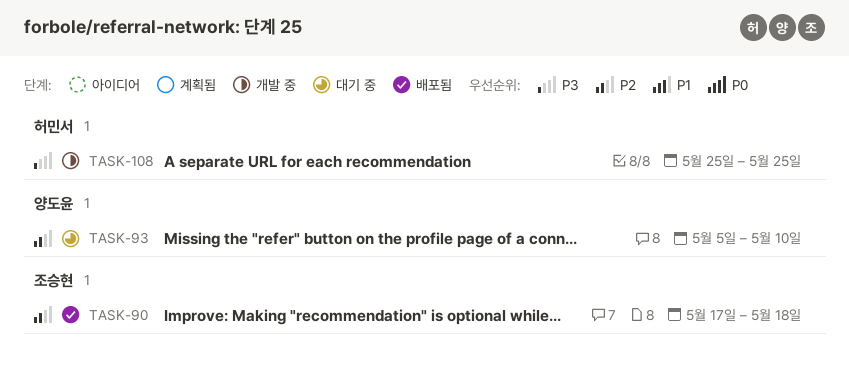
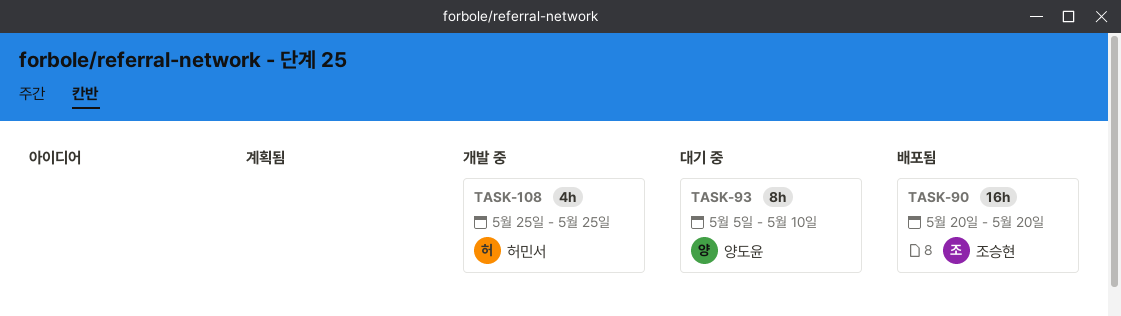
TASK-90, start: May 17 -> May 20
TASK-90, due: May 18 -> May 20

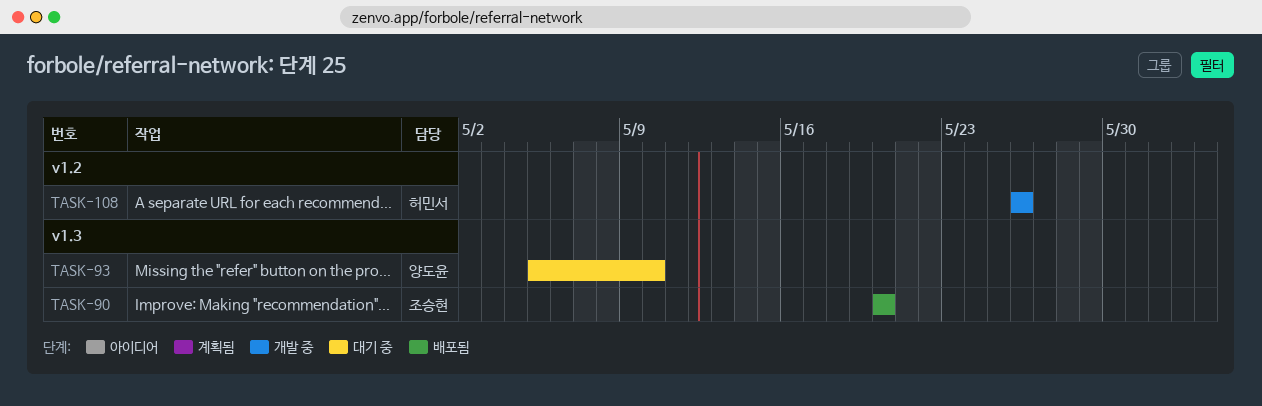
TASK-108, start: May 25 -> May 26
TASK-108, due: May 25 -> May 26

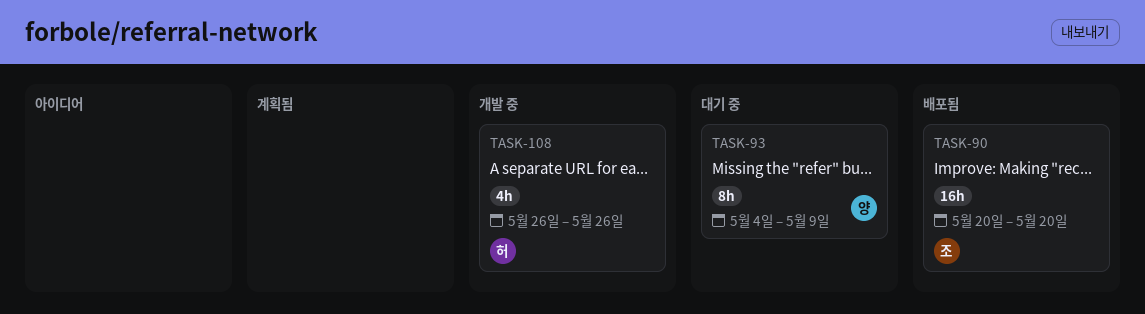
TASK-93, start: May 5 -> May 4
TASK-93, due: May 10 -> May 9

